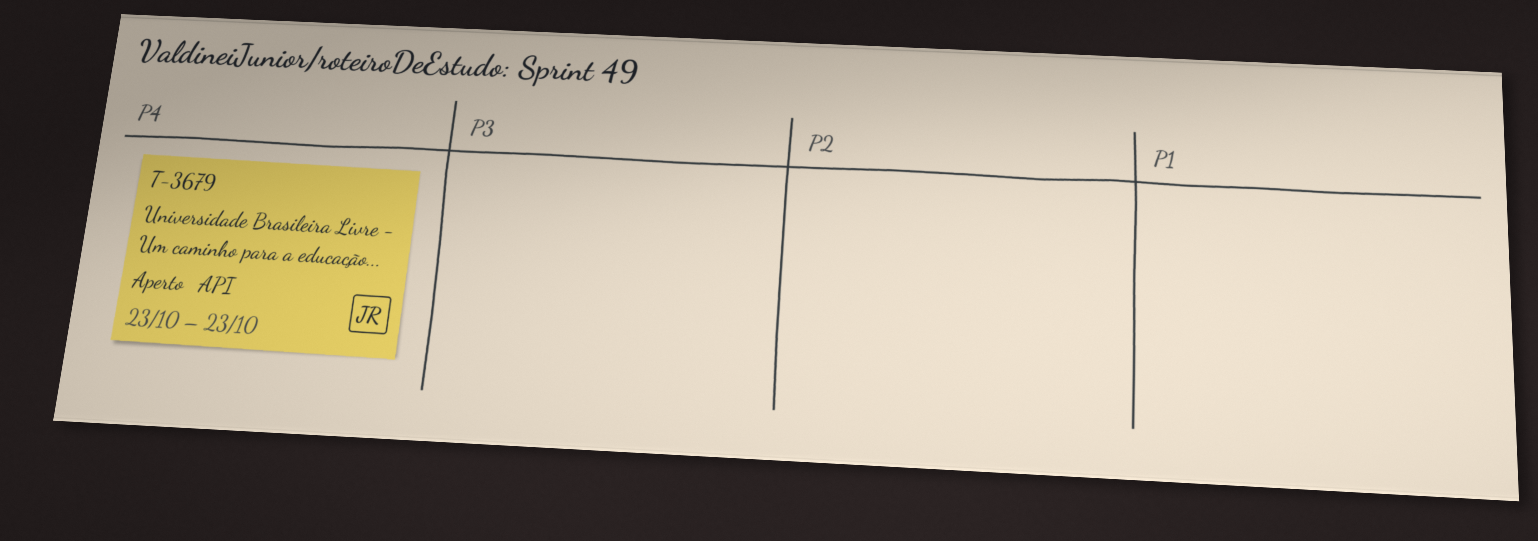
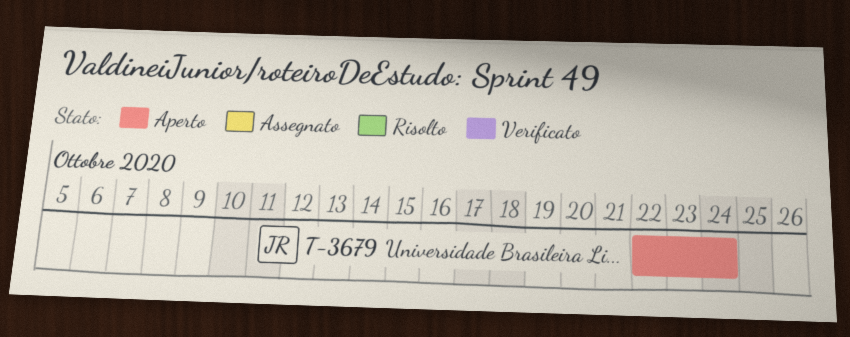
T-3679, start: Oct 23 -> Oct 22
T-3679, due: Oct 23 -> Oct 24

